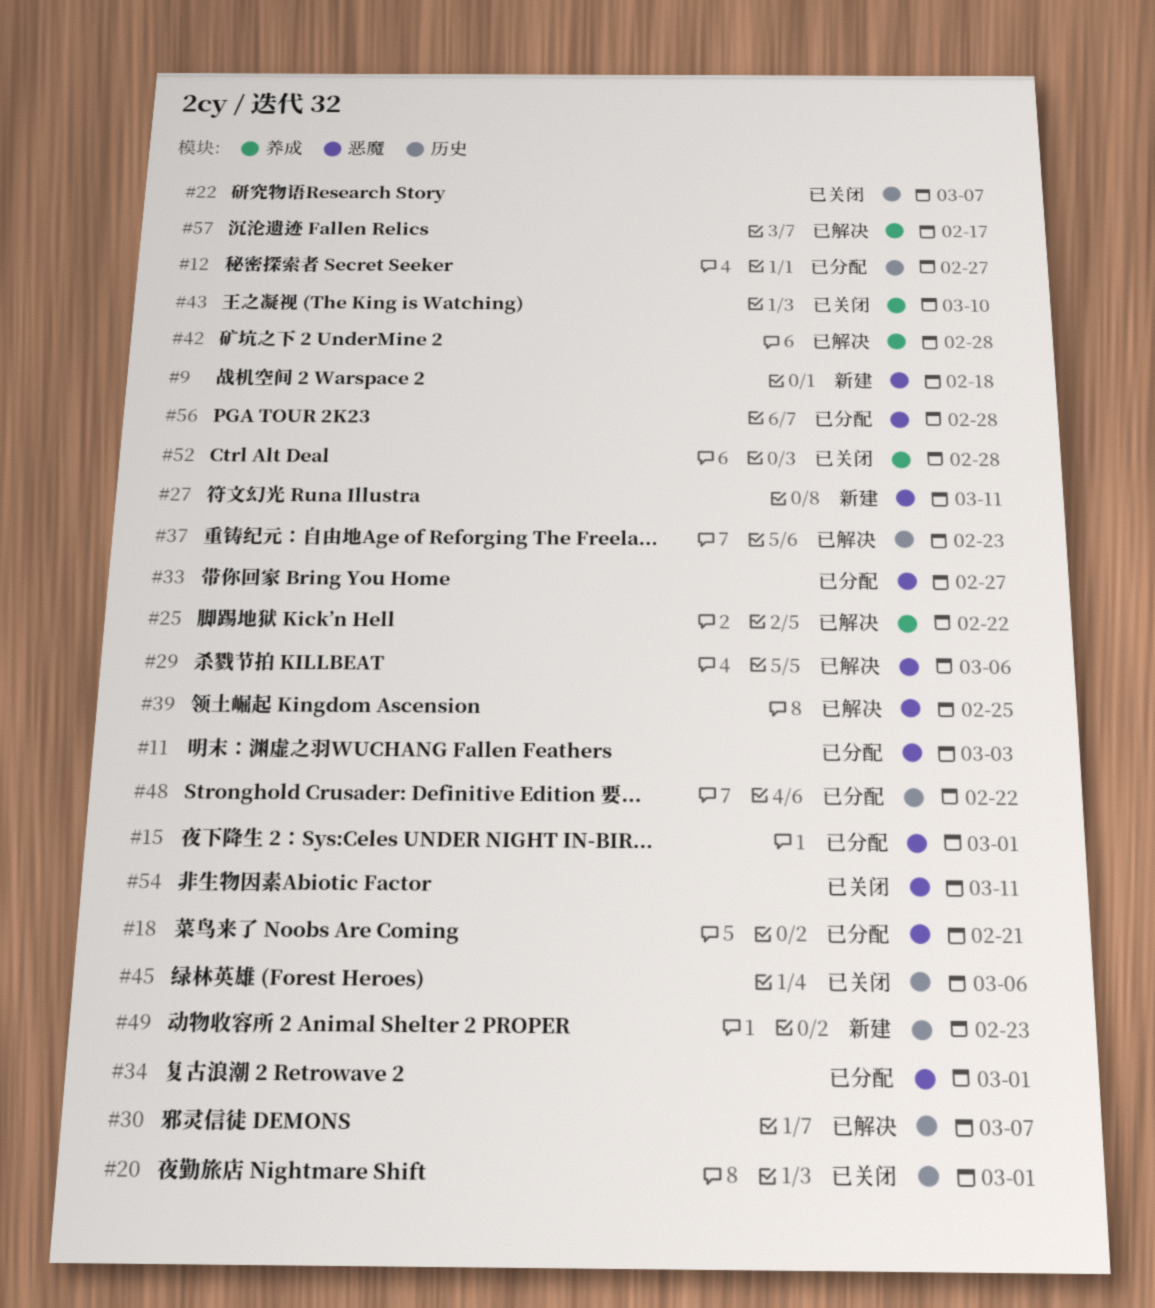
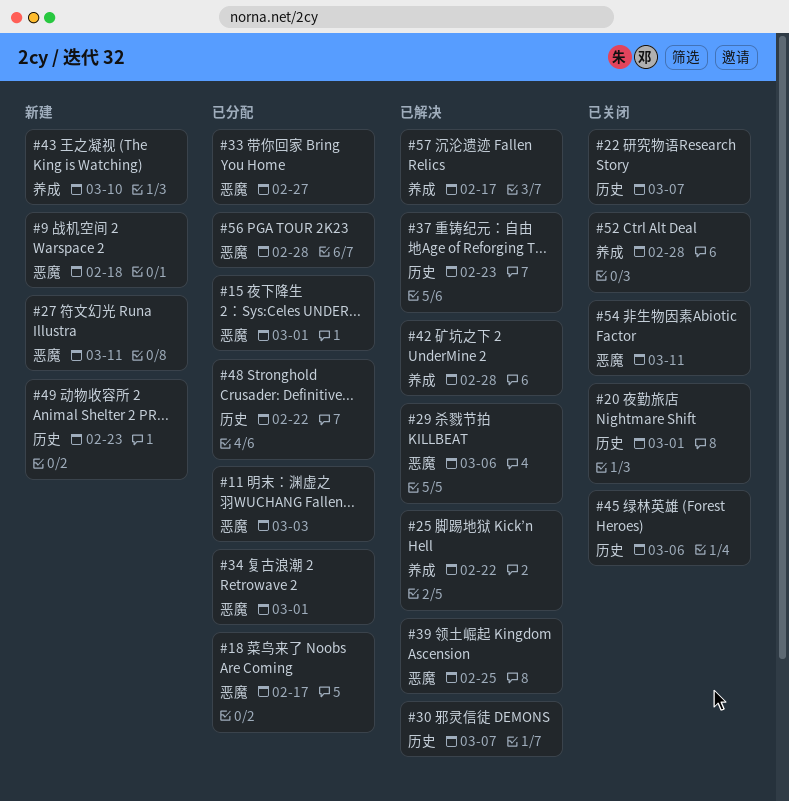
#12: present -> none
#18, due: Feb 21 -> Feb 17
#43, status: 已关闭 -> 新建

